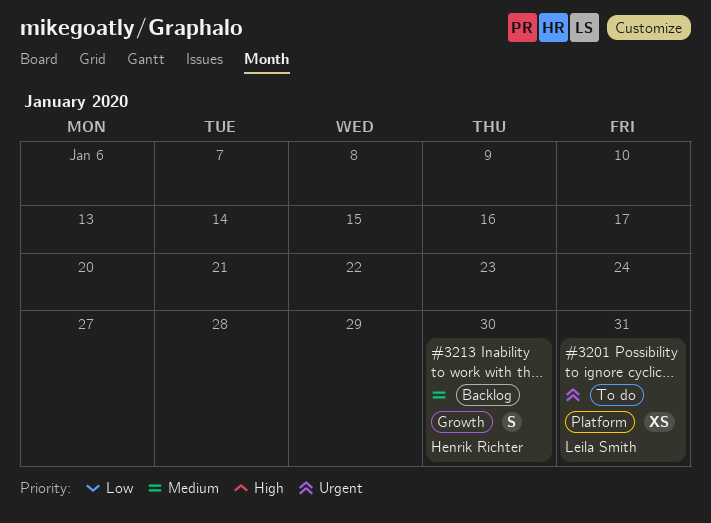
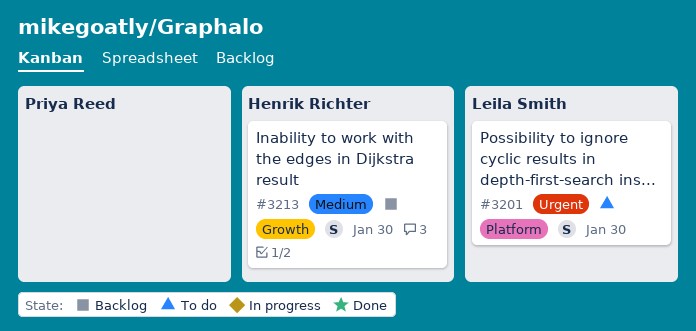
#3201, estimate: XS -> S
#3201, due: Jan 31 -> Jan 30

